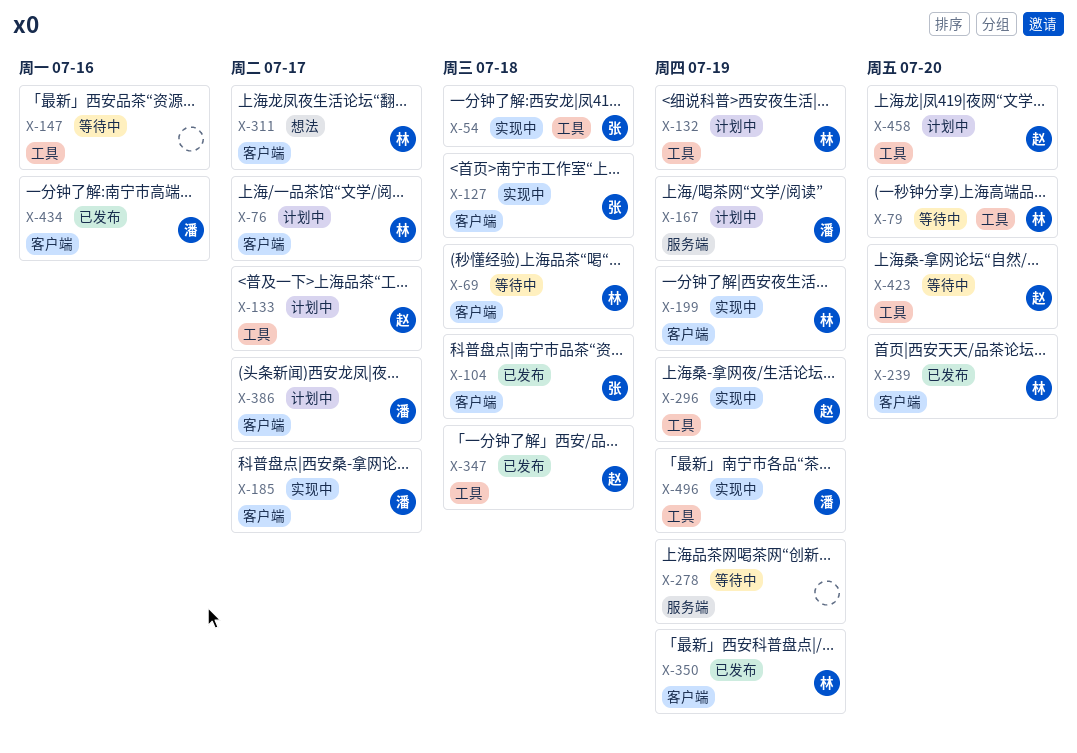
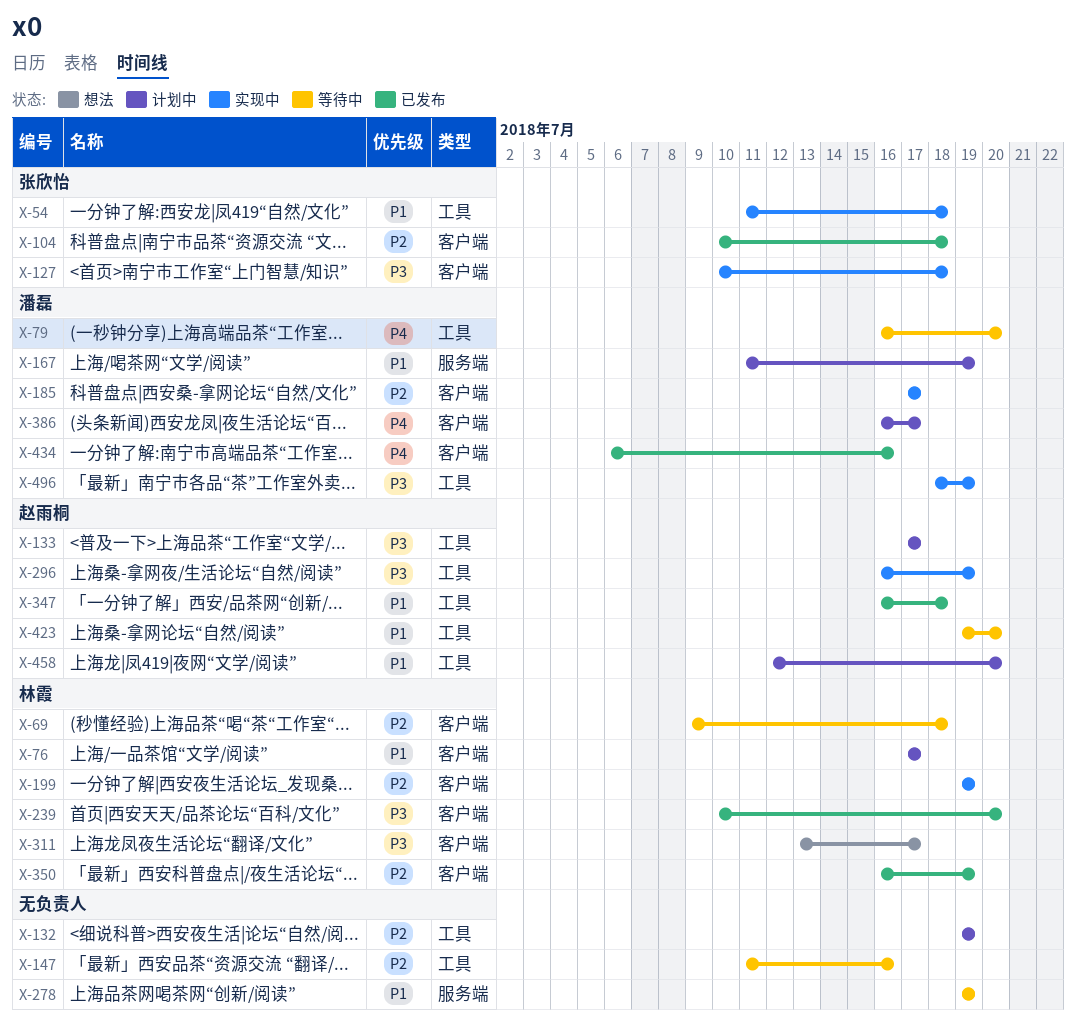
X-79, owner: 林霞 -> 潘磊
X-132, owner: 林霞 -> none

